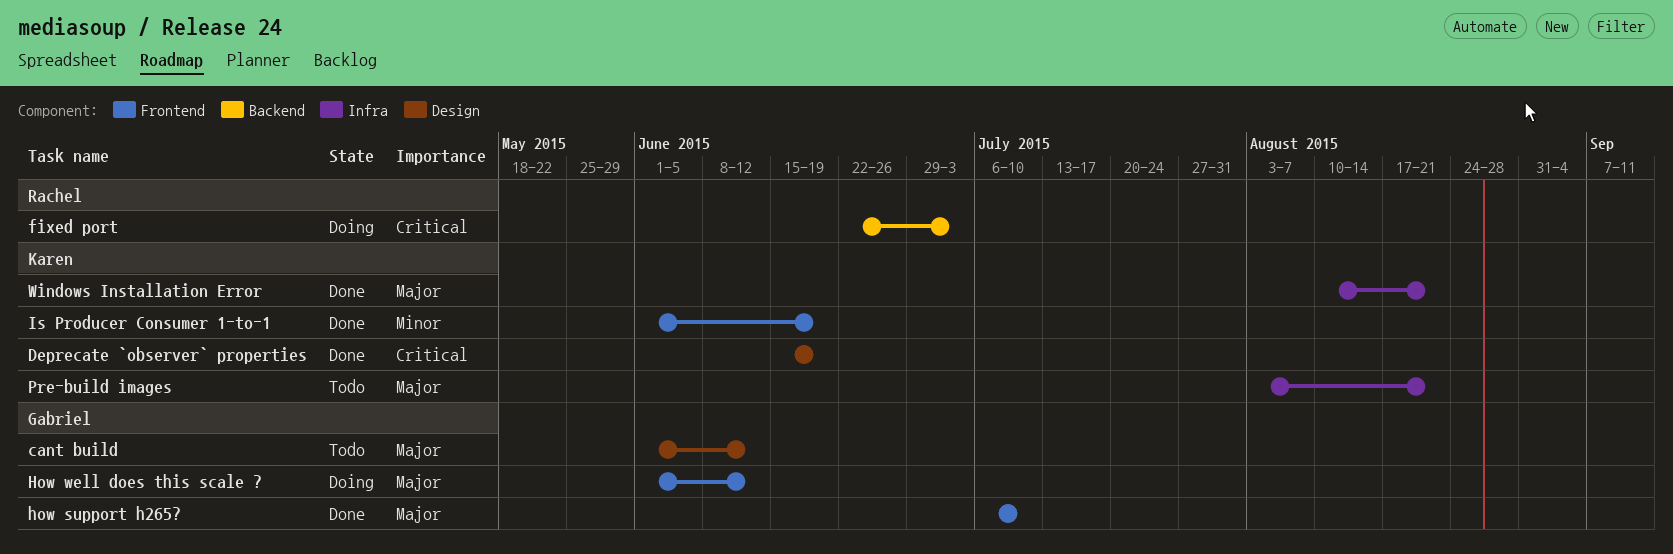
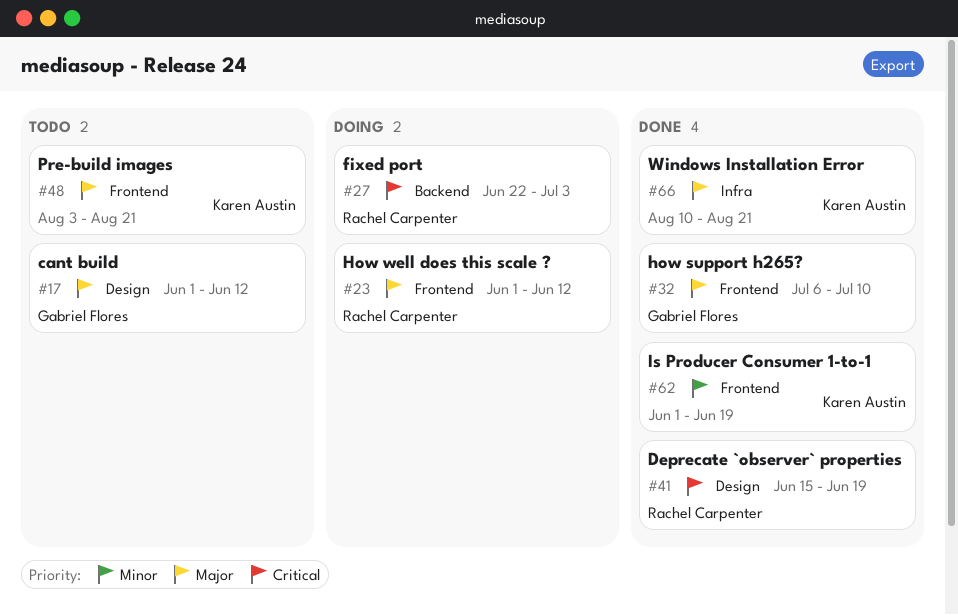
Deprecate `observer` properties, owner: Karen Austin -> Rachel Carpenter
How well does this scale ?, owner: Gabriel Flores -> Rachel Carpenter
Pre-build images, label: Infra -> Frontend

